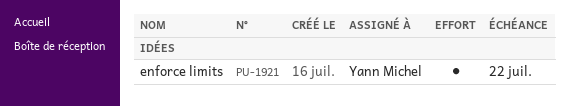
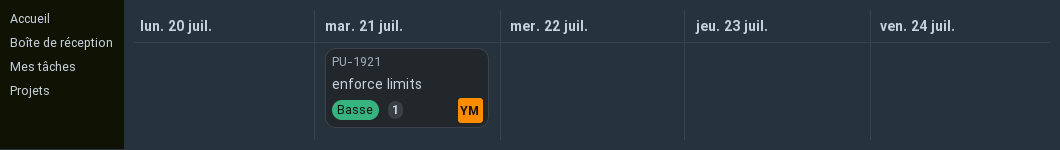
PU-1921, due: Jul 22 -> Jul 21

